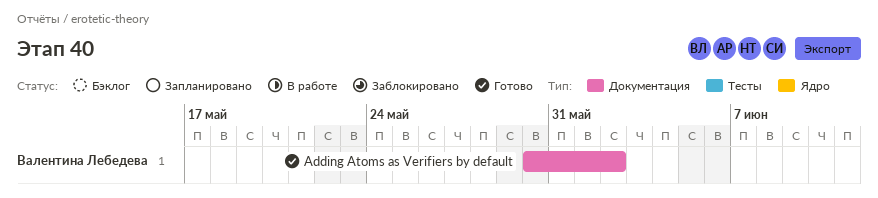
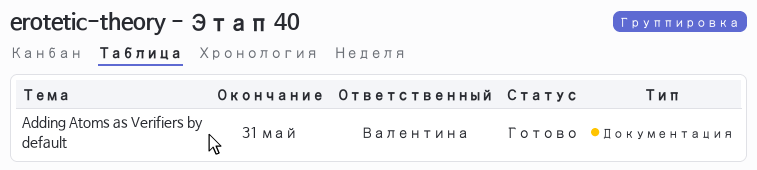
Adding Atoms as Verifiers by default, due: Jun 2 -> May 31

